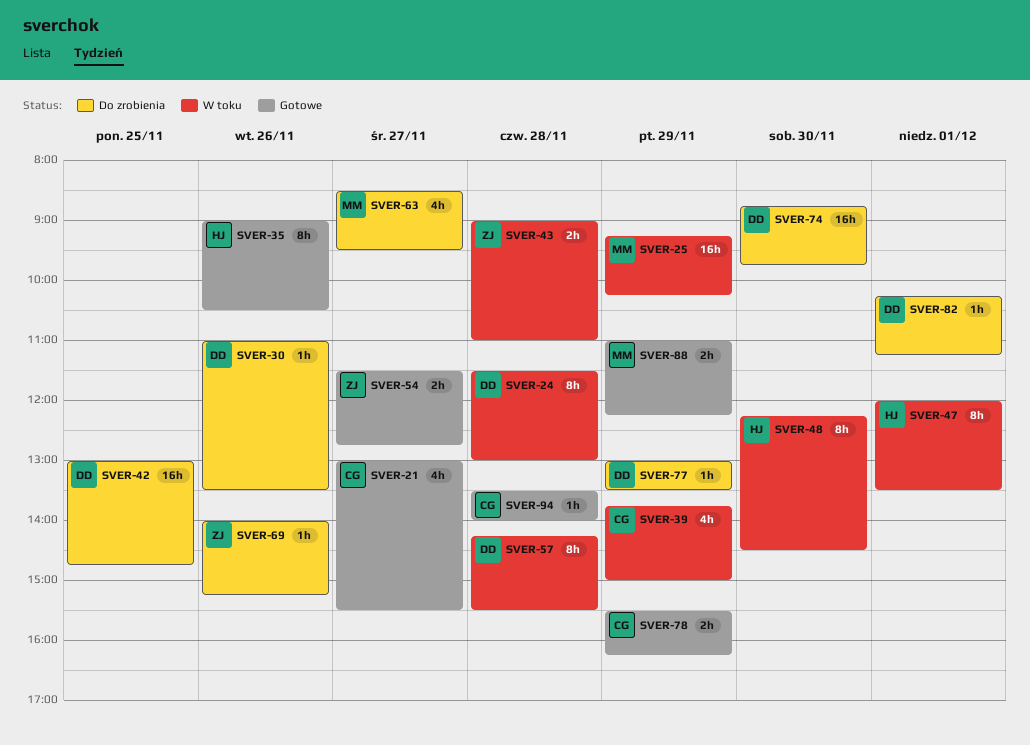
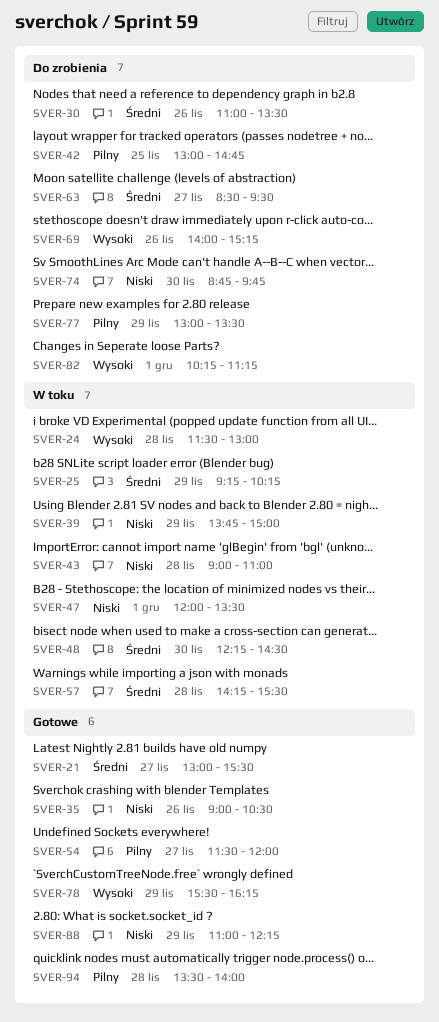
SVER-54, ends: 12:45 -> 12:00

